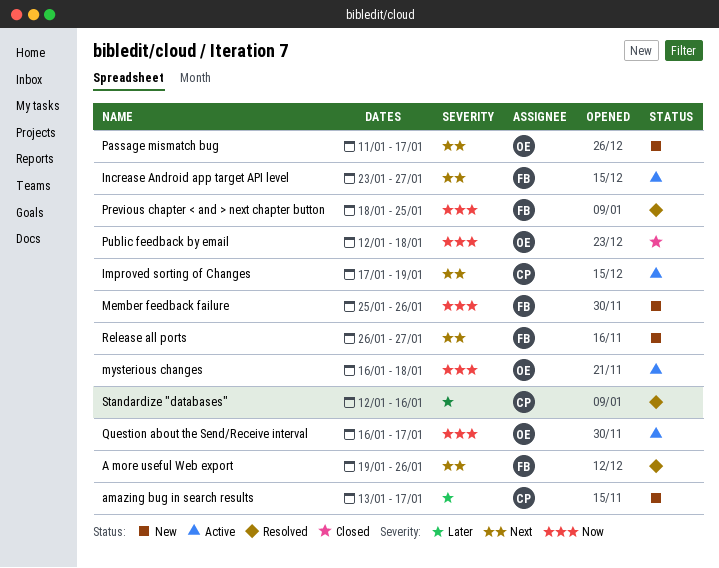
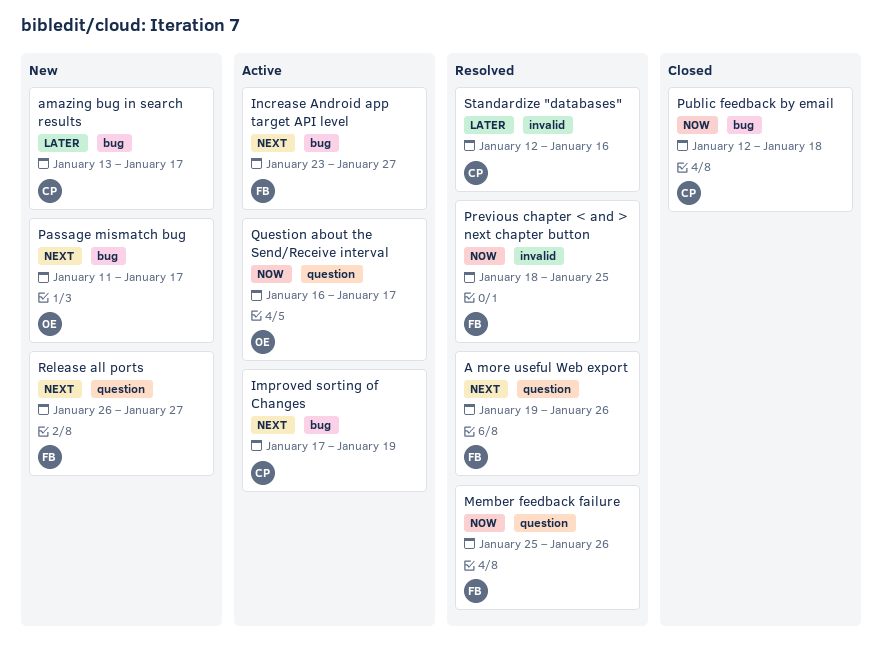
Member feedback failure, status: New -> Resolved
mysterious changes: present -> none
Public feedback by email, owner: OE -> CP

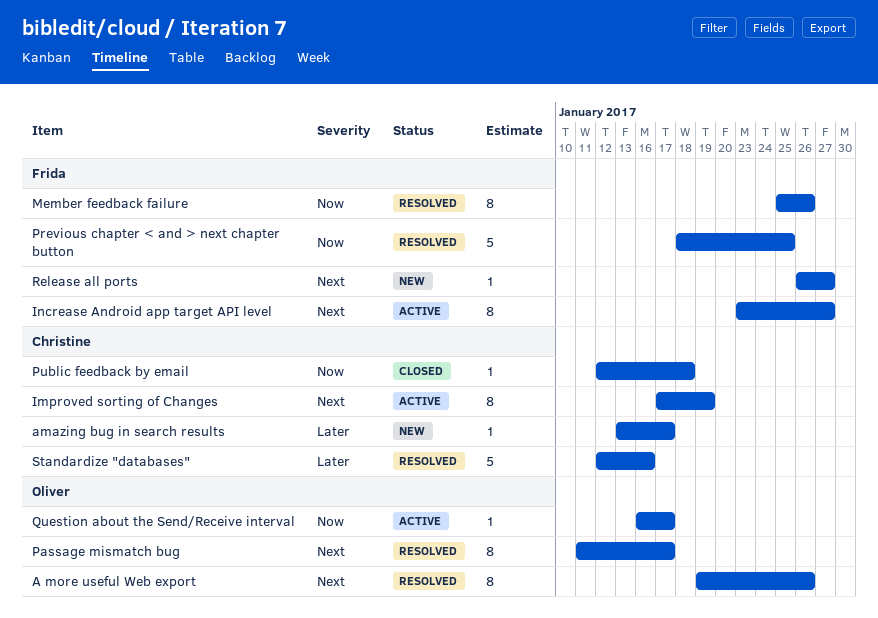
A more useful Web export, owner: Frida -> Oliver
Passage mismatch bug, status: New -> Resolved

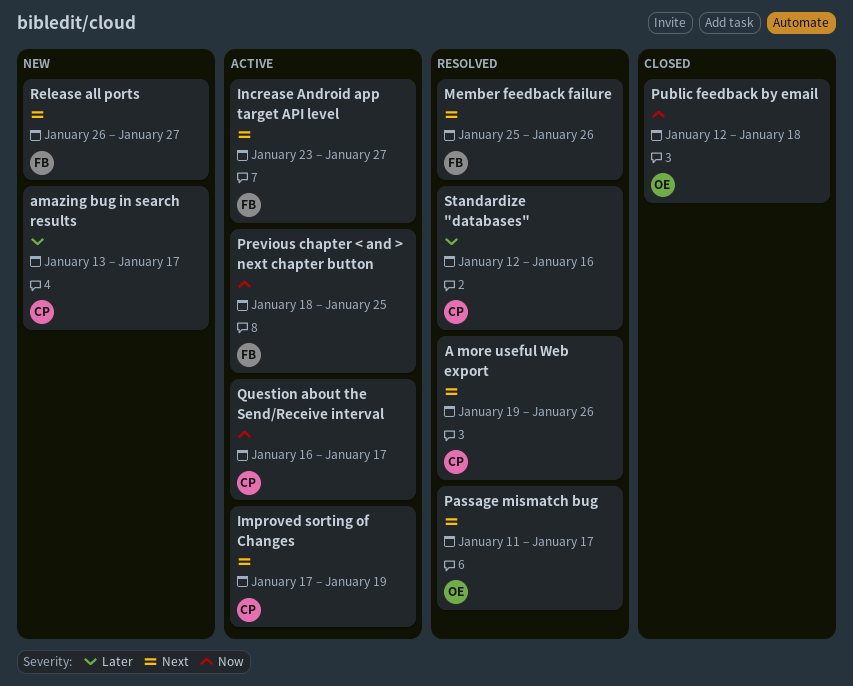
A more useful Web export, owner: Oliver -> Christine
Member feedback failure, priority: Now -> Next
Previous chapter < and > next chapter button, status: Resolved -> Active
Public feedback by email, owner: Christine -> Oliver
Question about the Send/Receive interval, owner: Oliver -> Christine

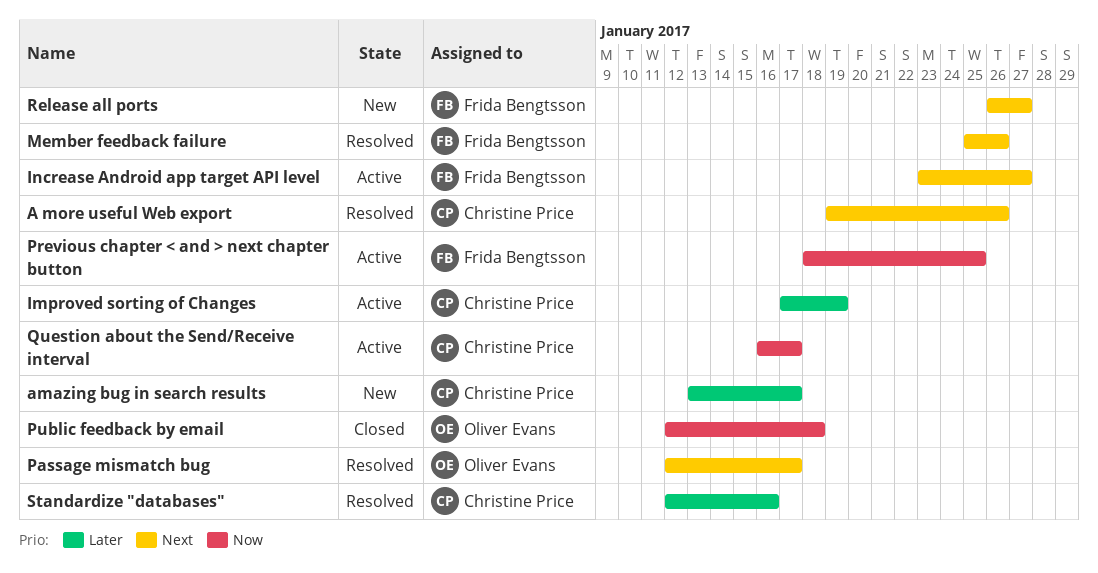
Improved sorting of Changes, priority: Next -> Later
Passage mismatch bug, start: Jan 11 -> Jan 12

